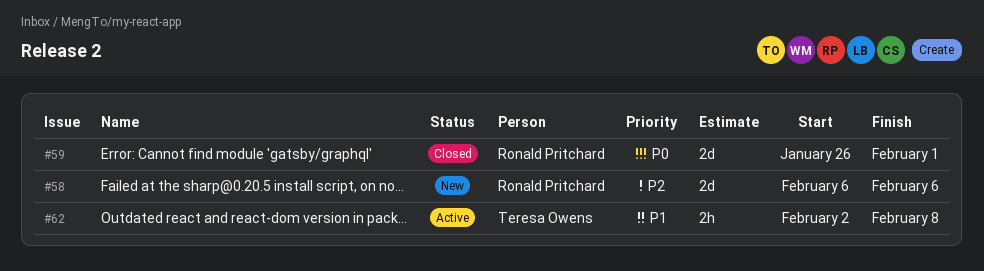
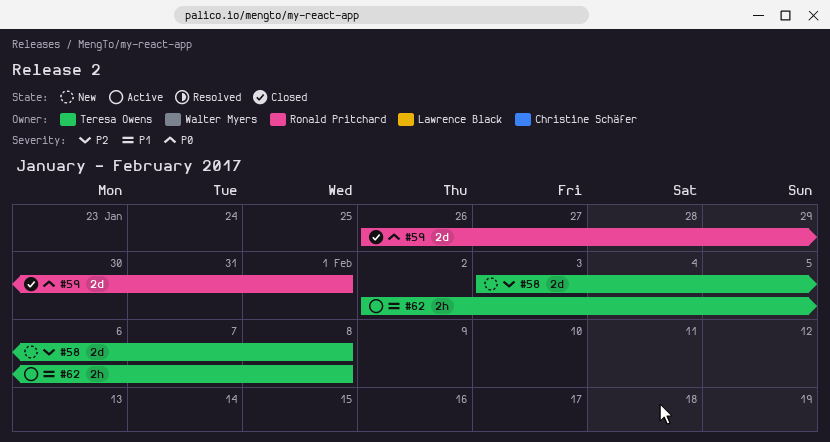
#58, owner: Ronald Pritchard -> Teresa Owens
#58, start: Feb 6 -> Feb 3
#58, due: Feb 6 -> Feb 8

